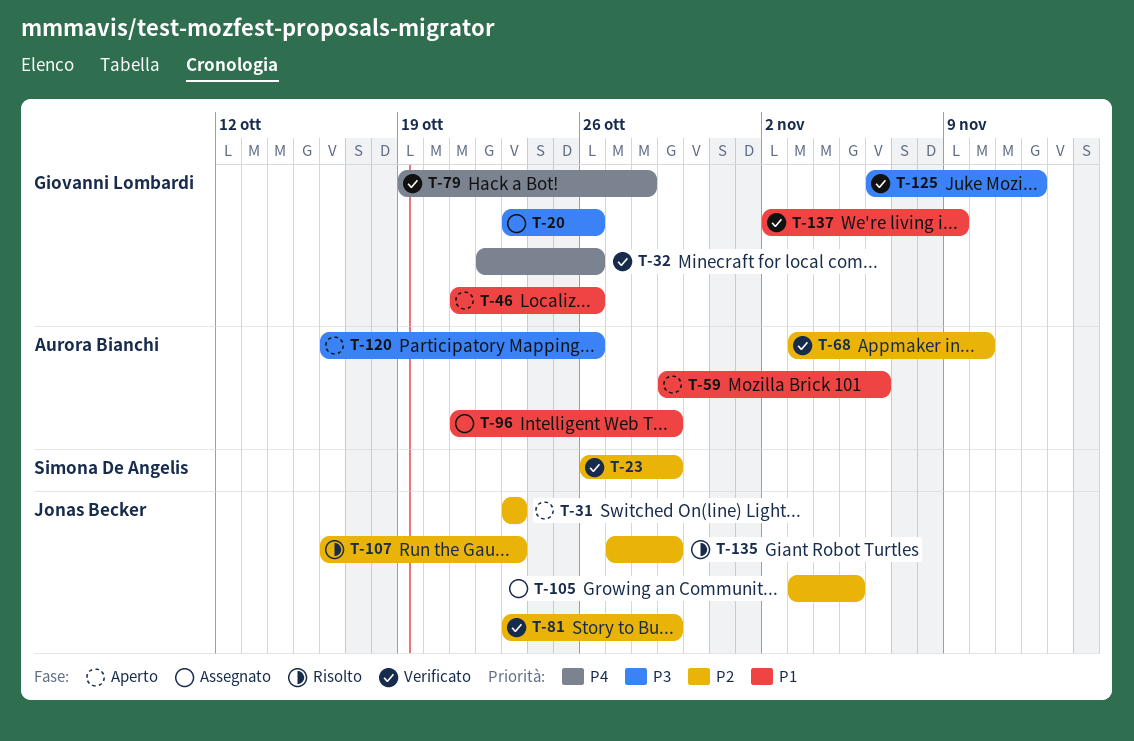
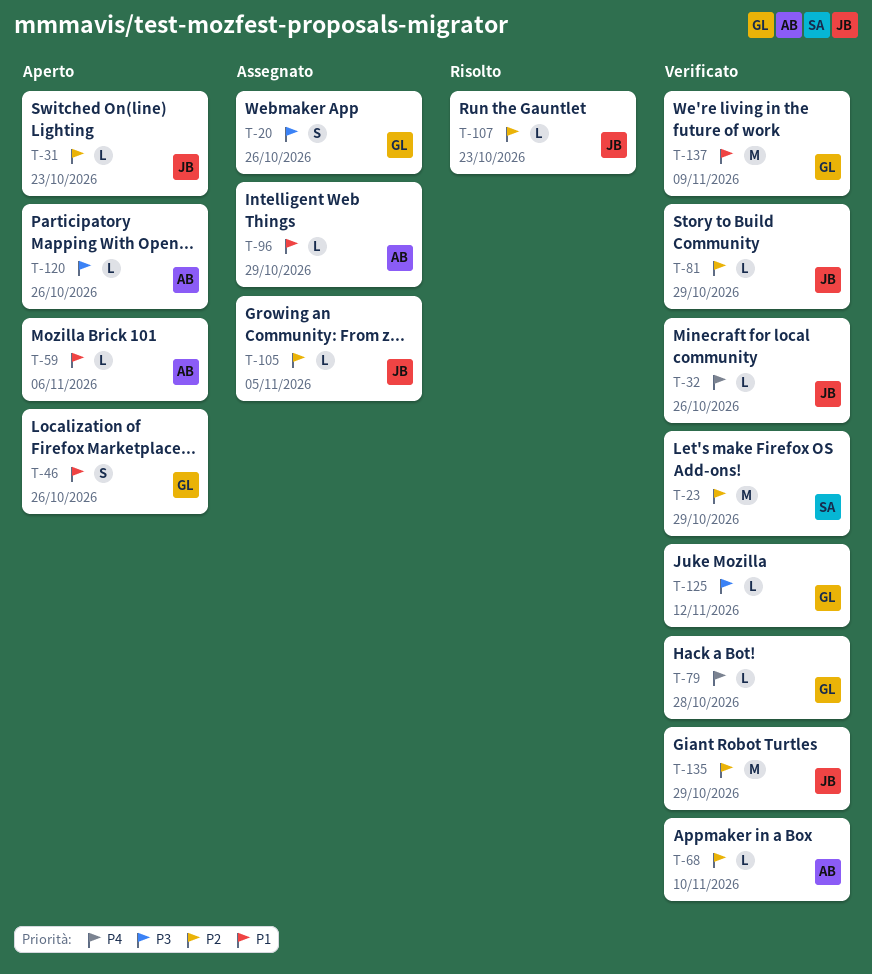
T-32, owner: Giovanni Lombardi -> Jonas Becker
T-135, status: Risolto -> Verificato

